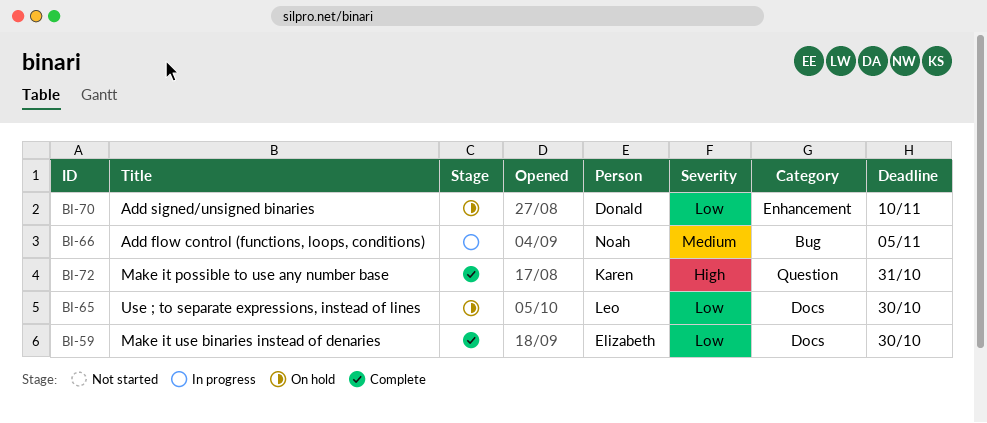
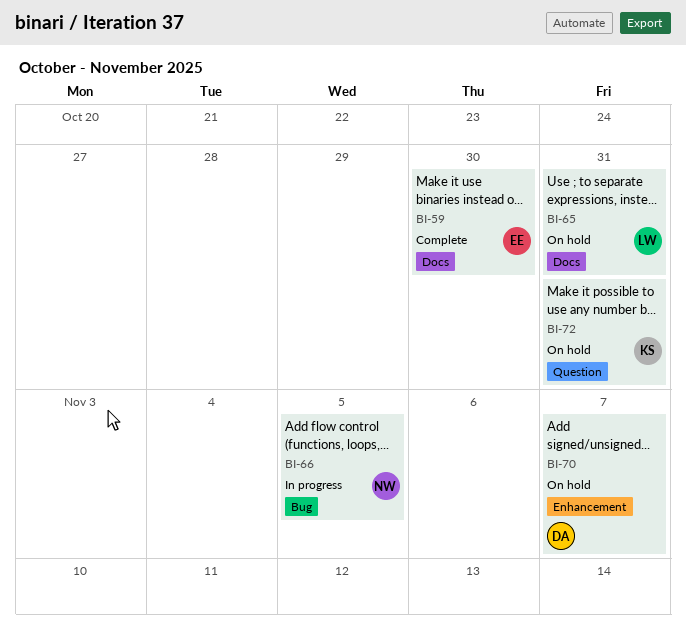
BI-65, due: Oct 30 -> Oct 31
BI-70, due: Nov 10 -> Nov 7
BI-72, status: Complete -> On hold

